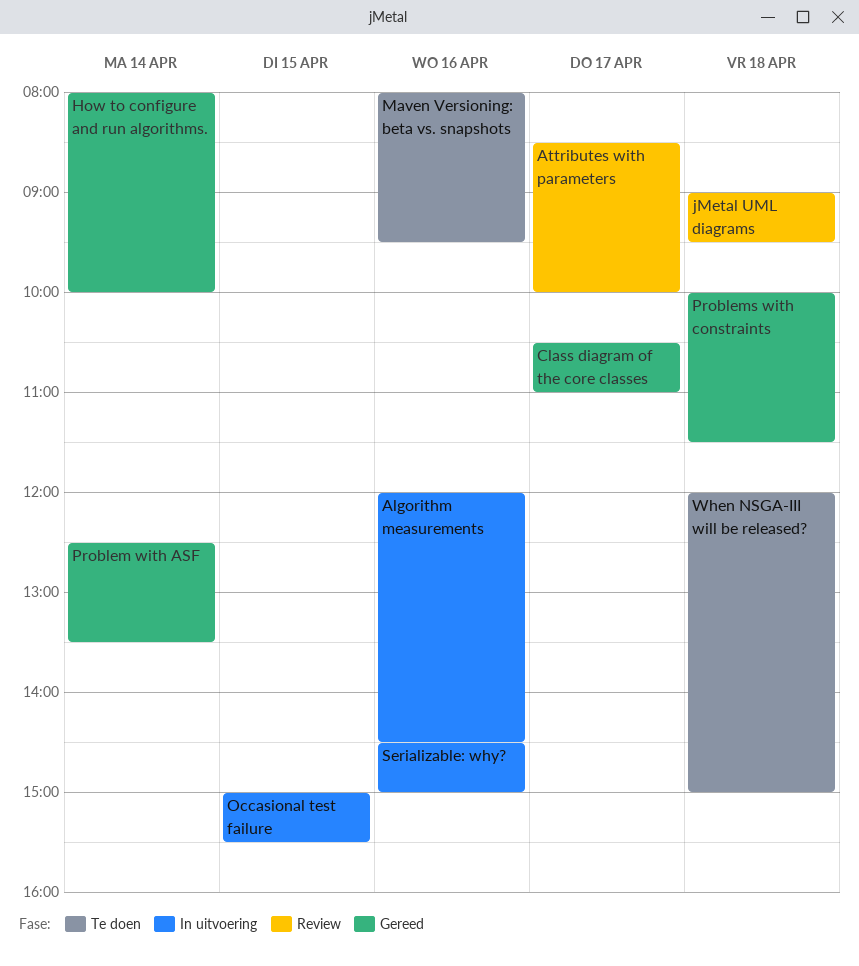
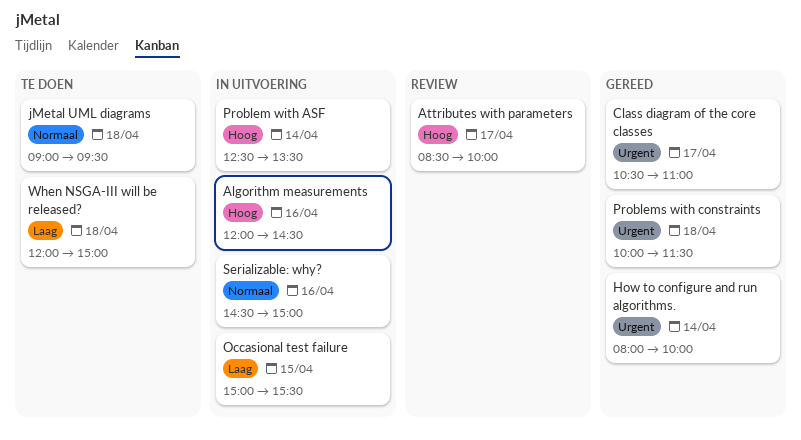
jMetal UML diagrams, status: Review -> Te doen
Maven Versioning: beta vs. snapshots: present -> none
Problem with ASF, status: Gereed -> In uitvoering

